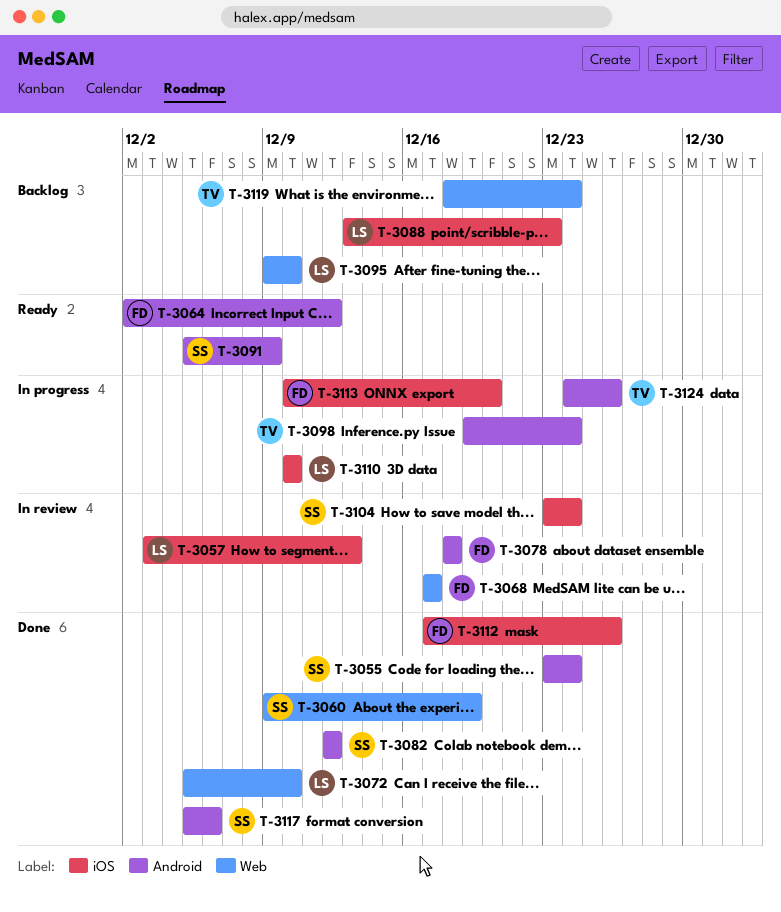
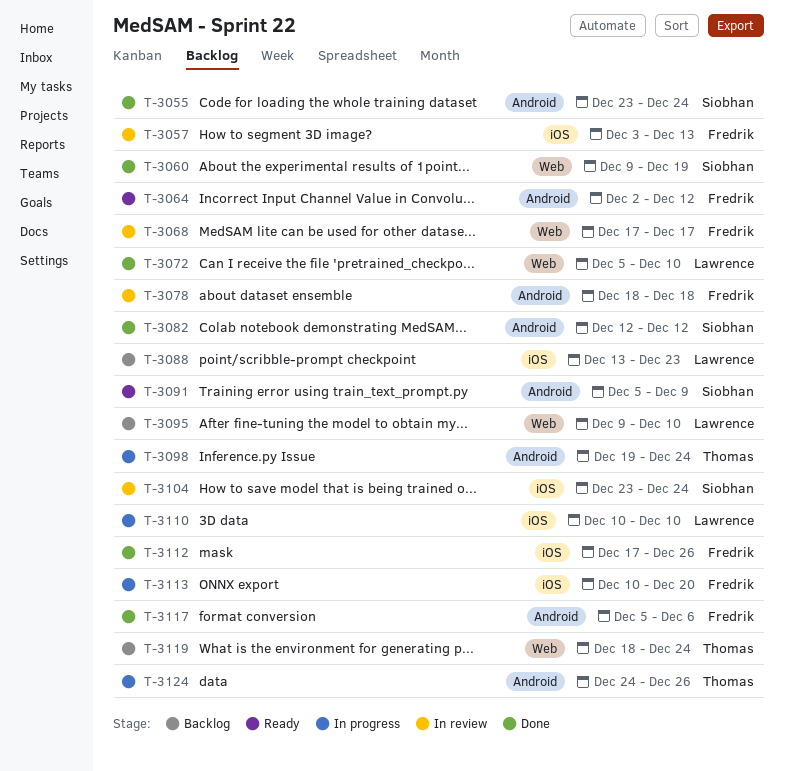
T-3057, owner: Lawrence -> Fredrik
T-3117, owner: Siobhan -> Fredrik

